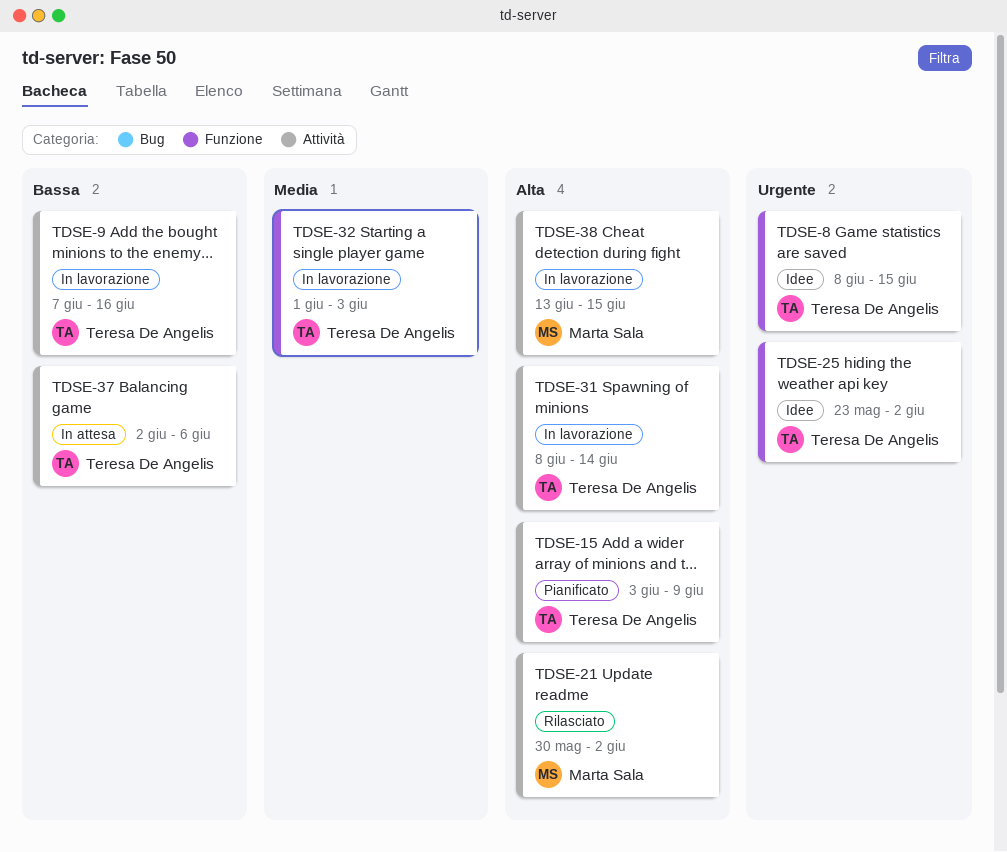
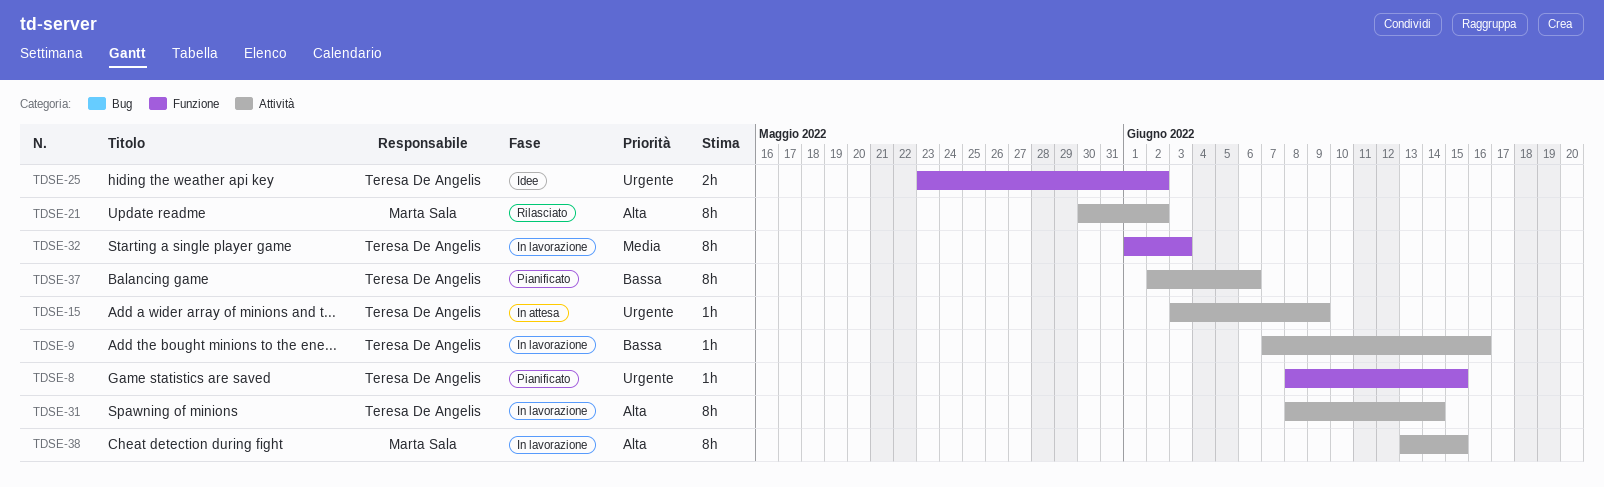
TDSE-8, status: Idee -> Pianificato
TDSE-15, status: Pianificato -> In attesa
TDSE-15, priority: Alta -> Urgente
TDSE-37, status: In attesa -> Pianificato

